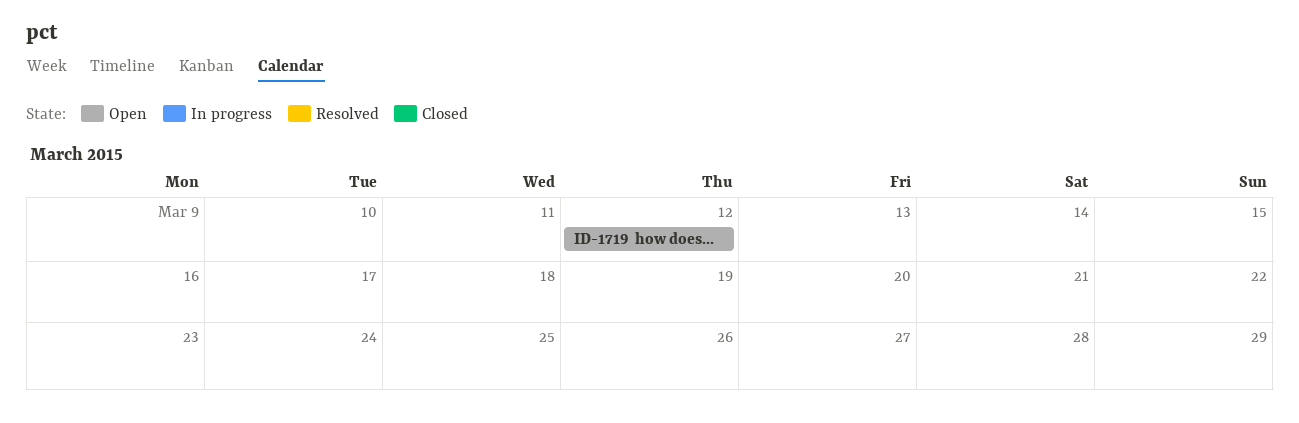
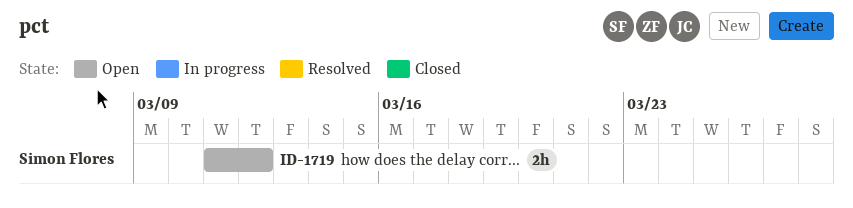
ID-1719, start: Mar 12 -> Mar 11

